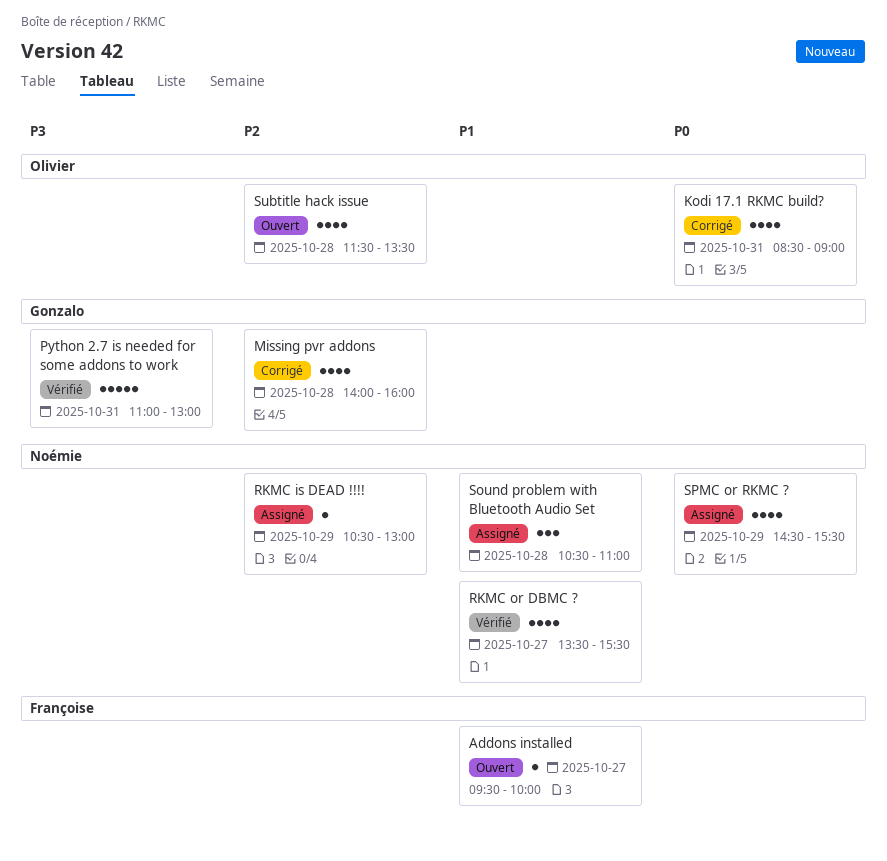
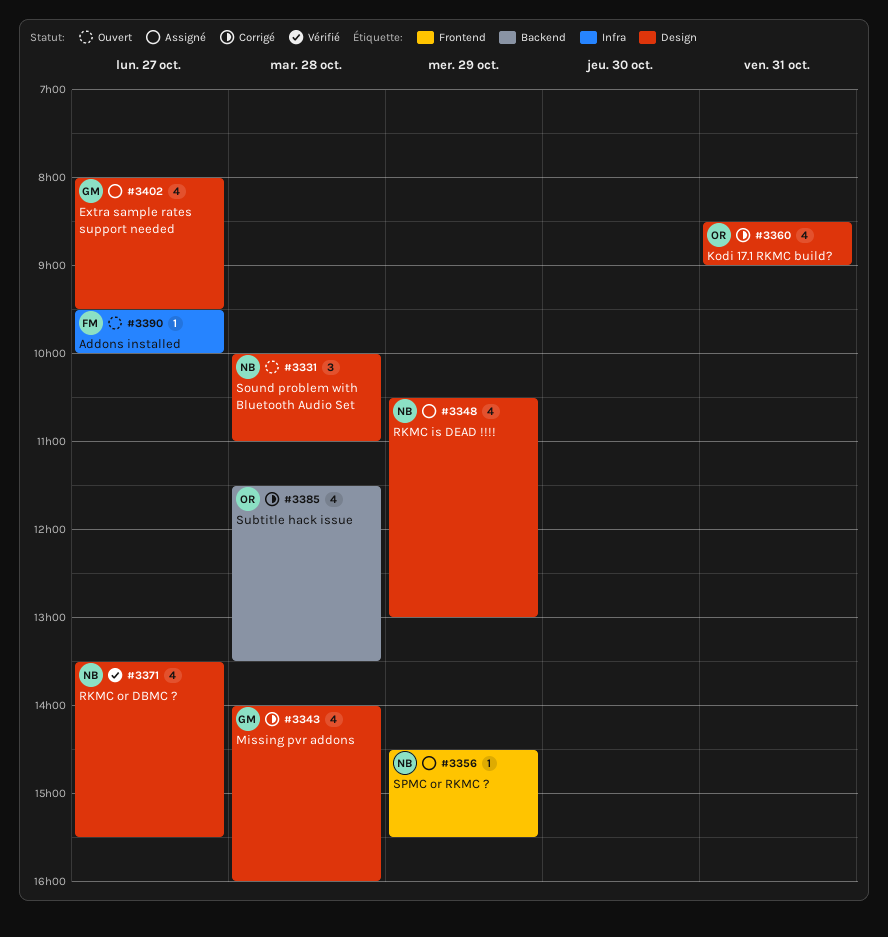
Extra sample rates support needed: none -> present
Python 2.7 is needed for some addons to work: present -> none
RKMC is DEAD !!!!, estimate: 1 -> 4
Sound problem with Bluetooth Audio Set, status: Assigné -> Ouvert
Sound problem with Bluetooth Audio Set, begins: 10:30 -> 10:00
SPMC or RKMC ?, estimate: 4 -> 1
Subtitle hack issue, status: Ouvert -> Corrigé

